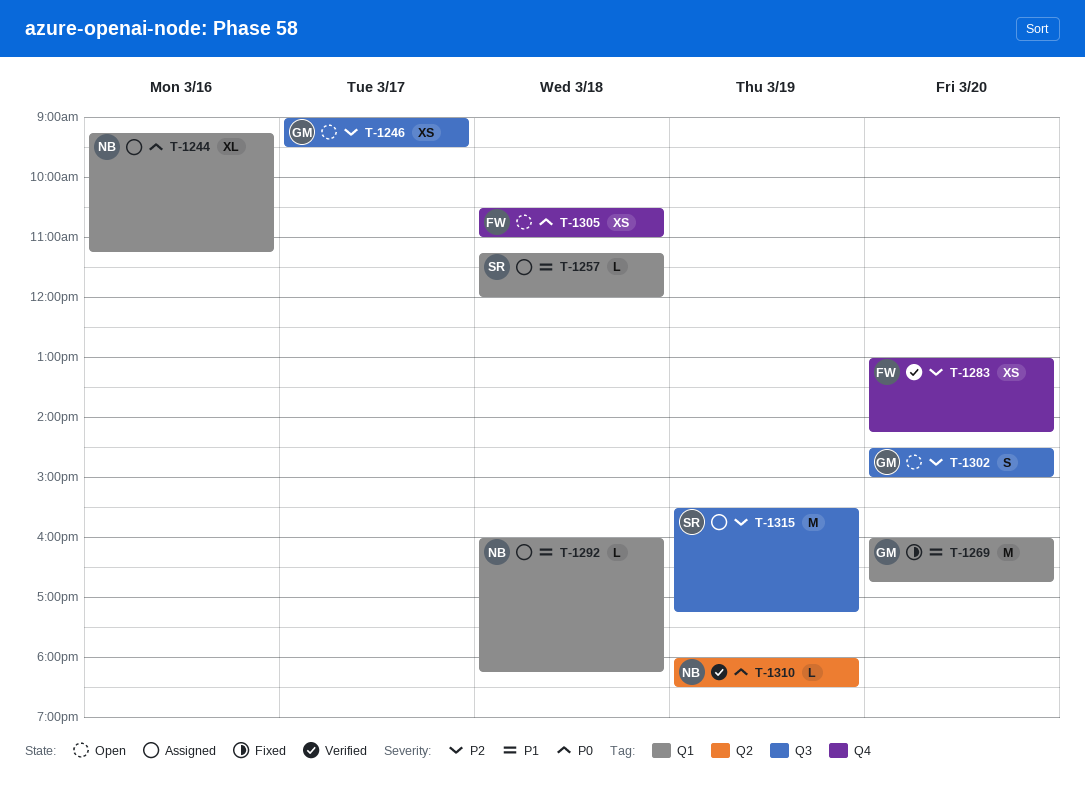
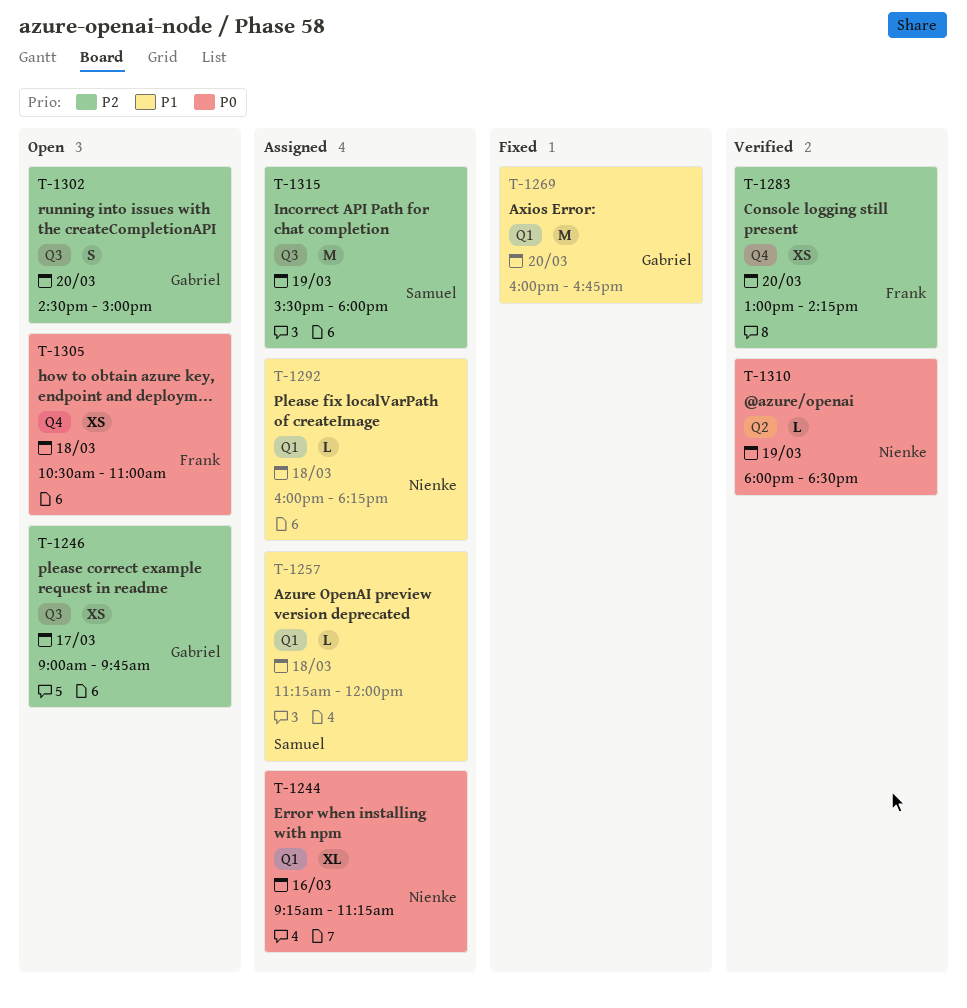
T-1246, ends: 09:30 -> 09:45
T-1315, ends: 17:15 -> 18:00

